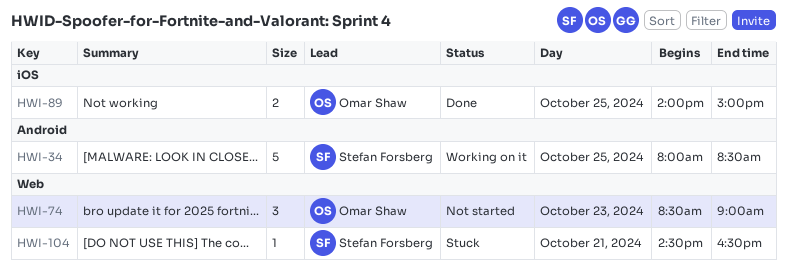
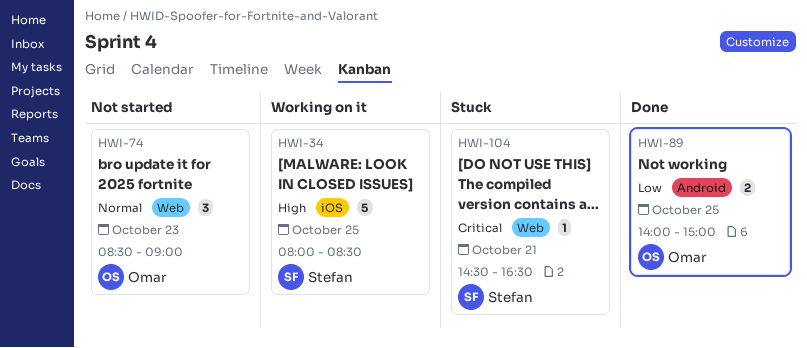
HWI-34, label: Android -> iOS
HWI-89, label: iOS -> Android

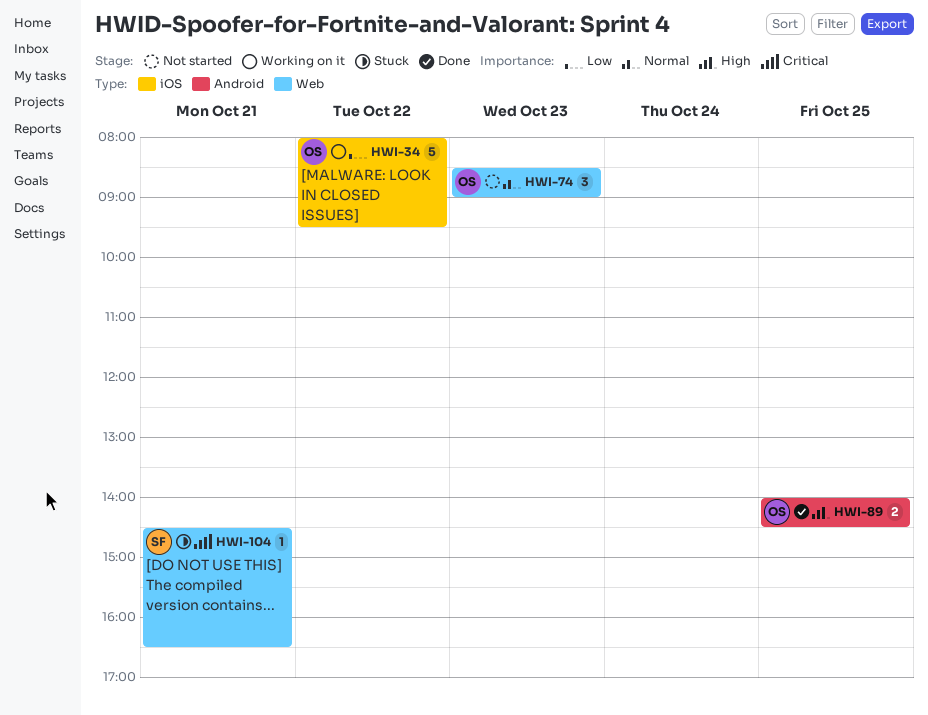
HWI-34, owner: Stefan -> Omar
HWI-34, priority: High -> Low
HWI-34, day: Oct 25 -> Oct 22
HWI-34, ends: 08:30 -> 09:30
HWI-89, priority: Low -> High
HWI-89, ends: 15:00 -> 14:30

